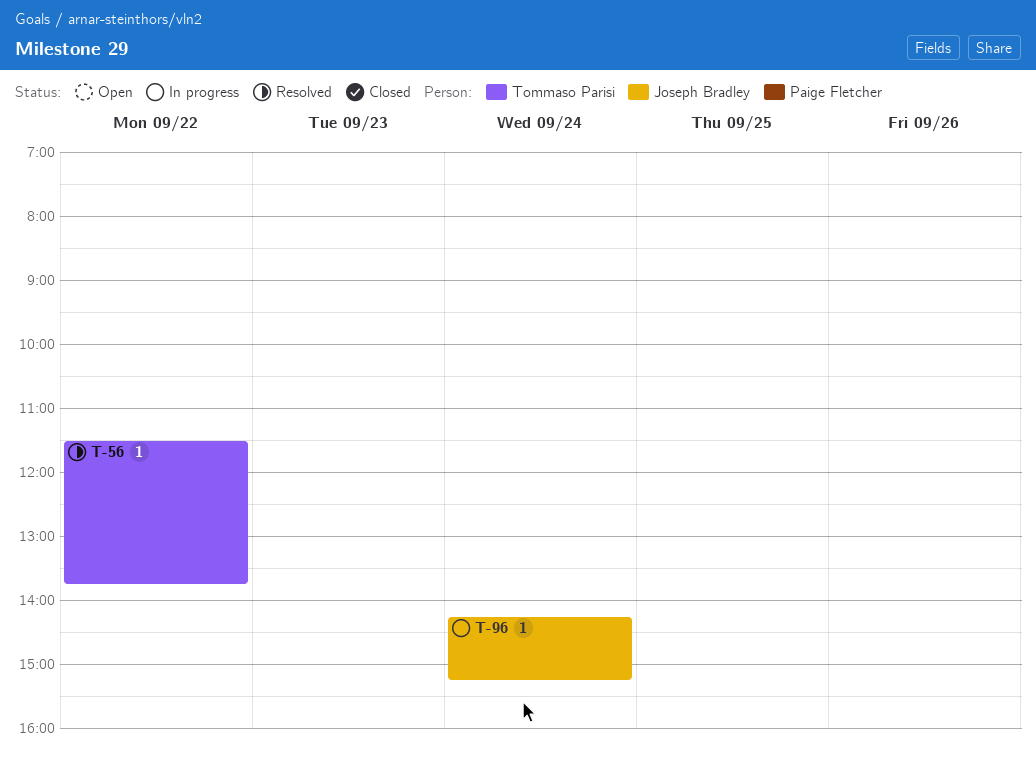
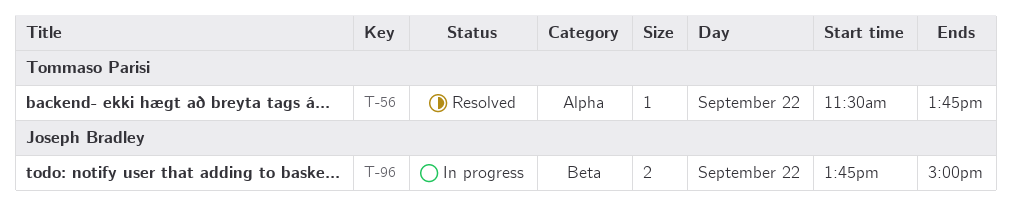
T-96, estimate: 1 -> 2
T-96, day: Sep 24 -> Sep 22
T-96, begins: 14:15 -> 13:45
T-96, ends: 15:15 -> 15:00

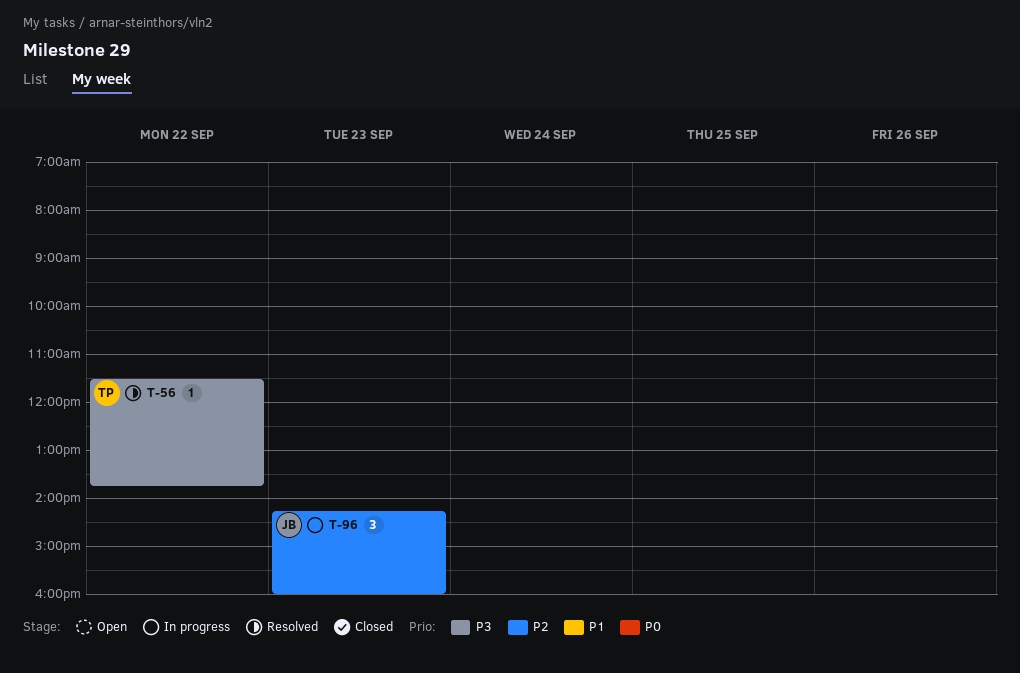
T-96, estimate: 2 -> 3
T-96, day: Sep 22 -> Sep 23
T-96, begins: 13:45 -> 14:15
T-96, ends: 15:00 -> 16:00

